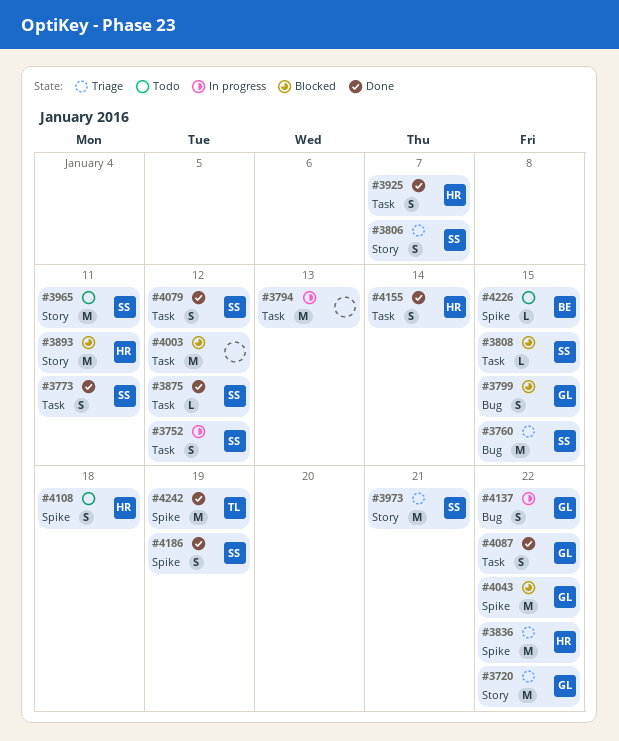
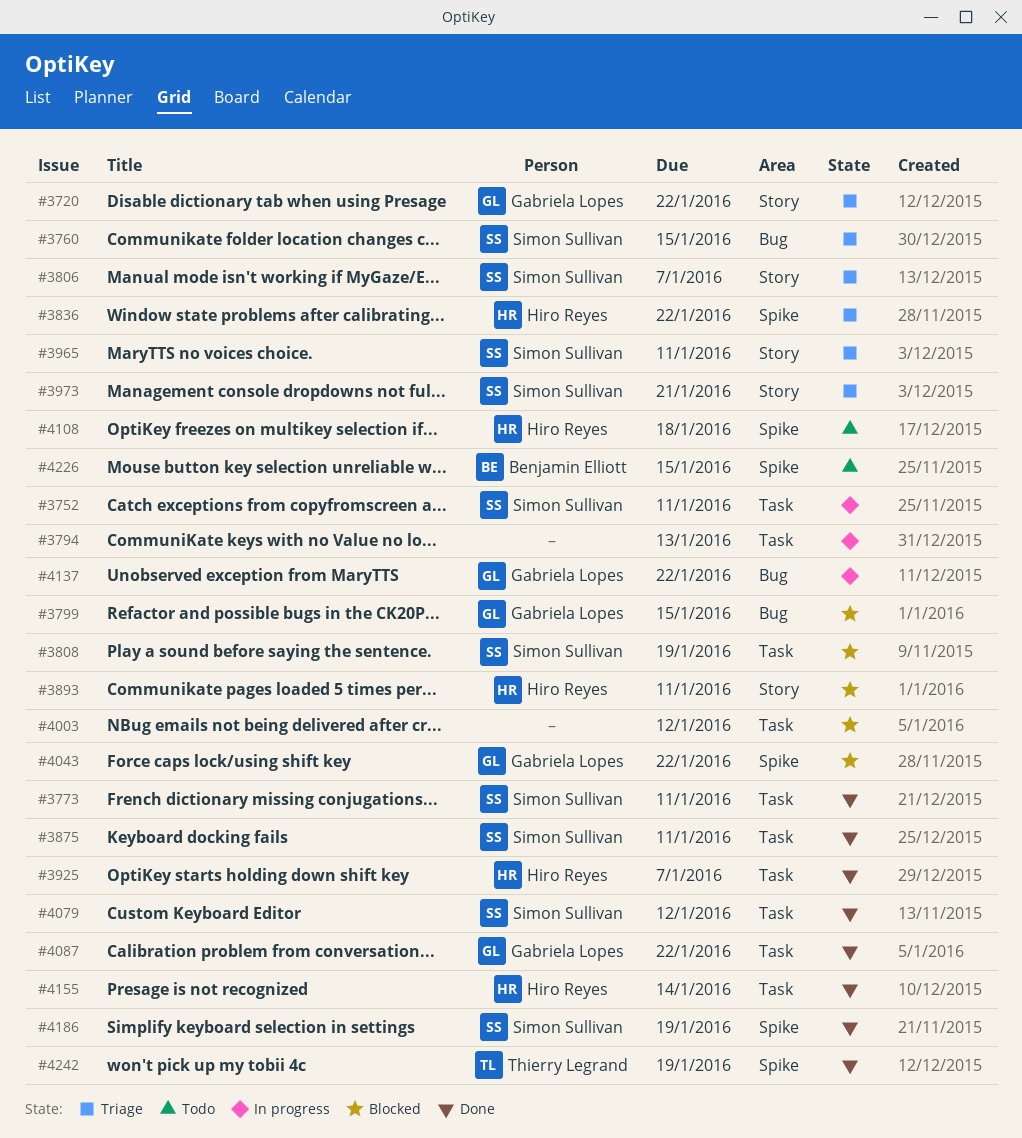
#3752, due: Jan 12 -> Jan 11
#3808, due: Jan 15 -> Jan 19
#3875, due: Jan 12 -> Jan 11
#3965, status: Todo -> Triage

